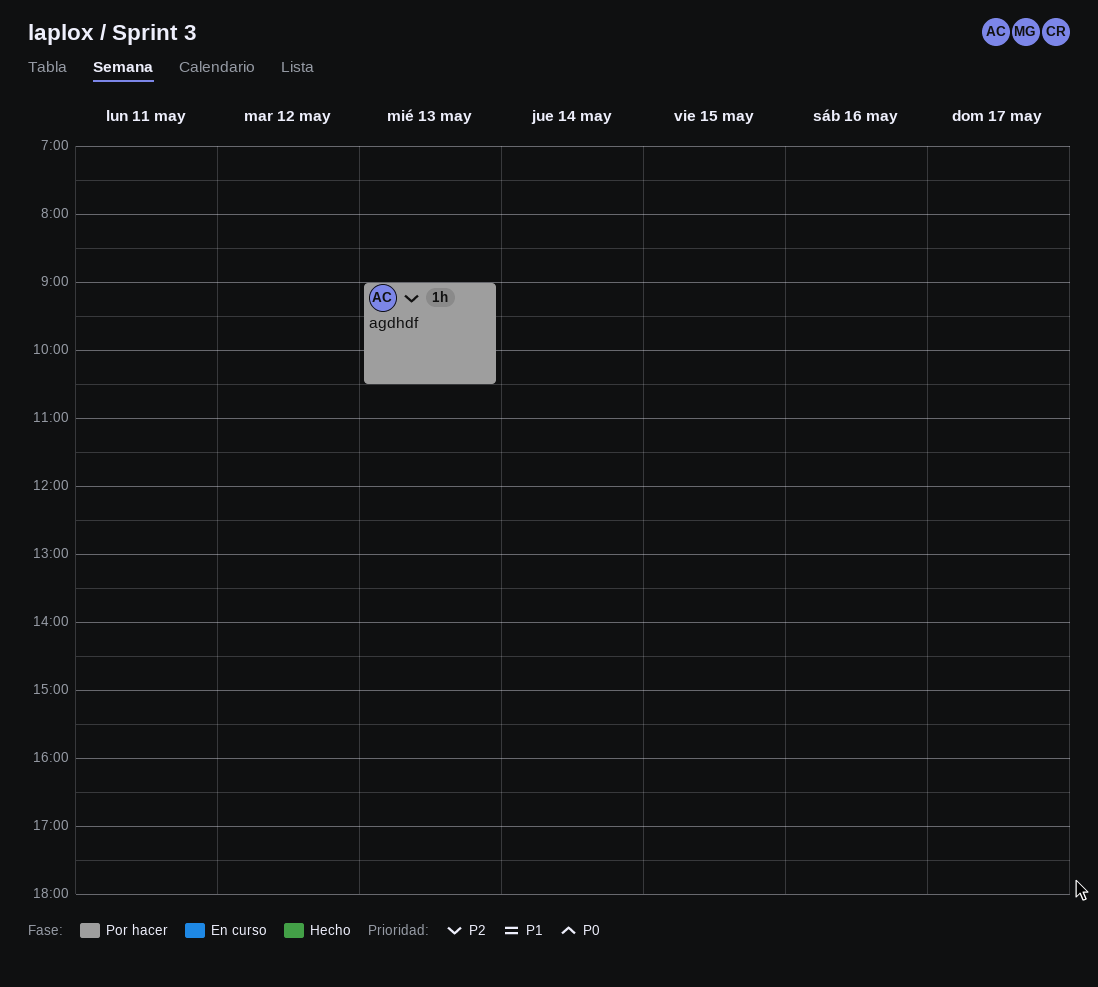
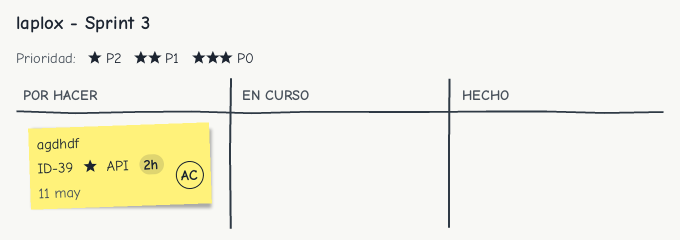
agdhdf, estimate: 1h -> 2h
agdhdf, day: May 13 -> May 11

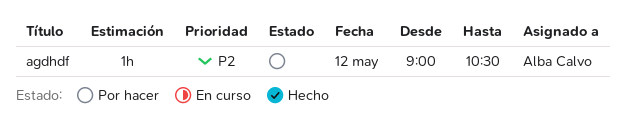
agdhdf, estimate: 2h -> 1h
agdhdf, day: May 11 -> May 12

